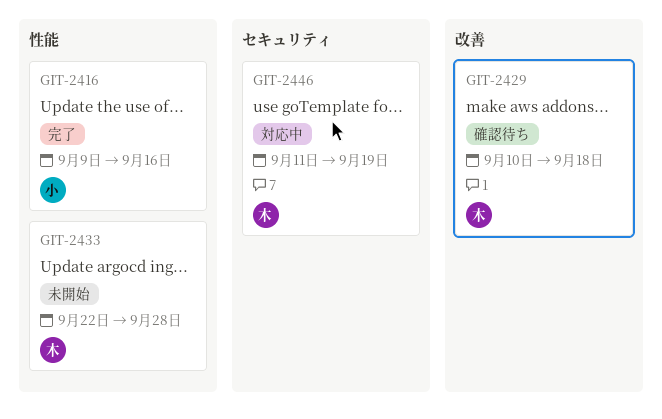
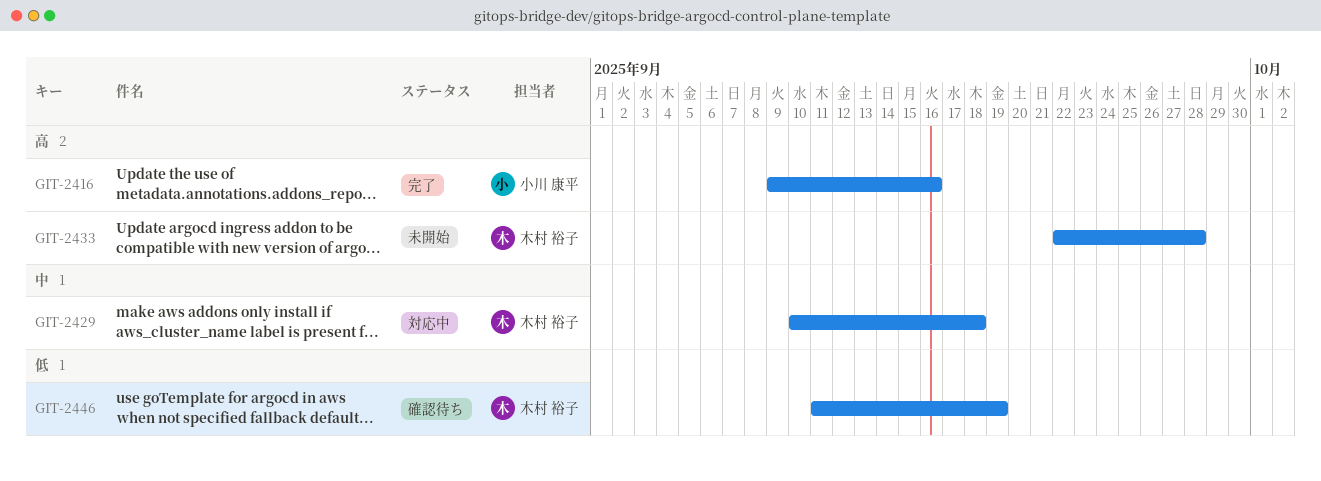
GIT-2429, status: 確認待ち -> 対応中
GIT-2446, status: 対応中 -> 確認待ち

